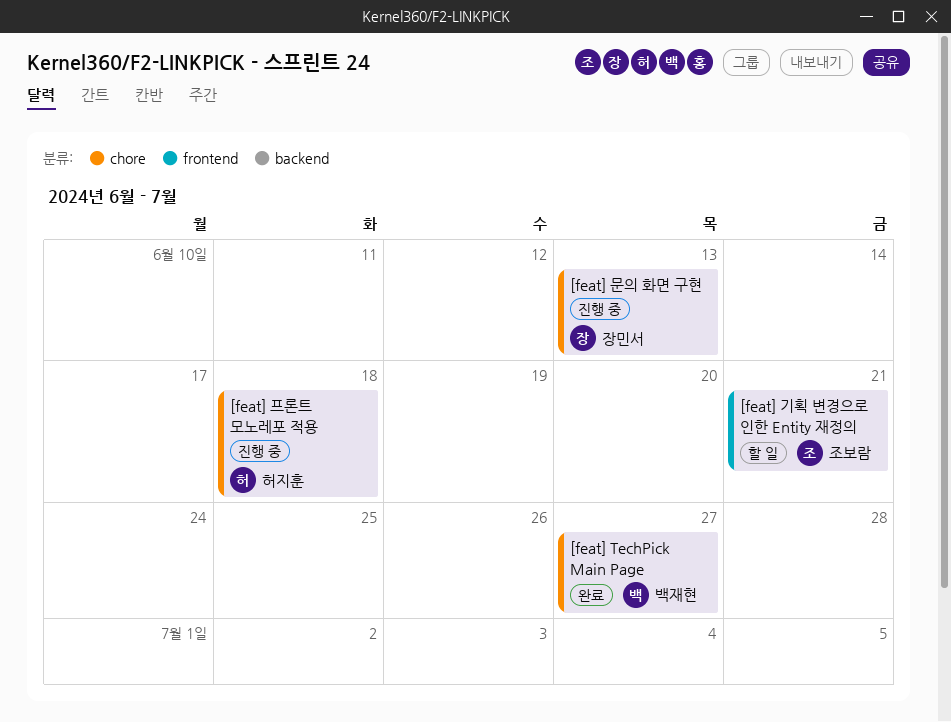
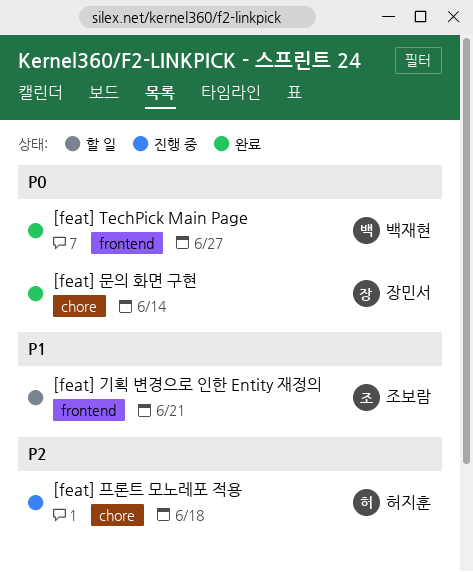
[feat] TechPick Main Page, label: chore -> frontend
[feat] 문의 화면 구현, status: 진행 중 -> 완료
[feat] 문의 화면 구현, due: Jun 13 -> Jun 14

